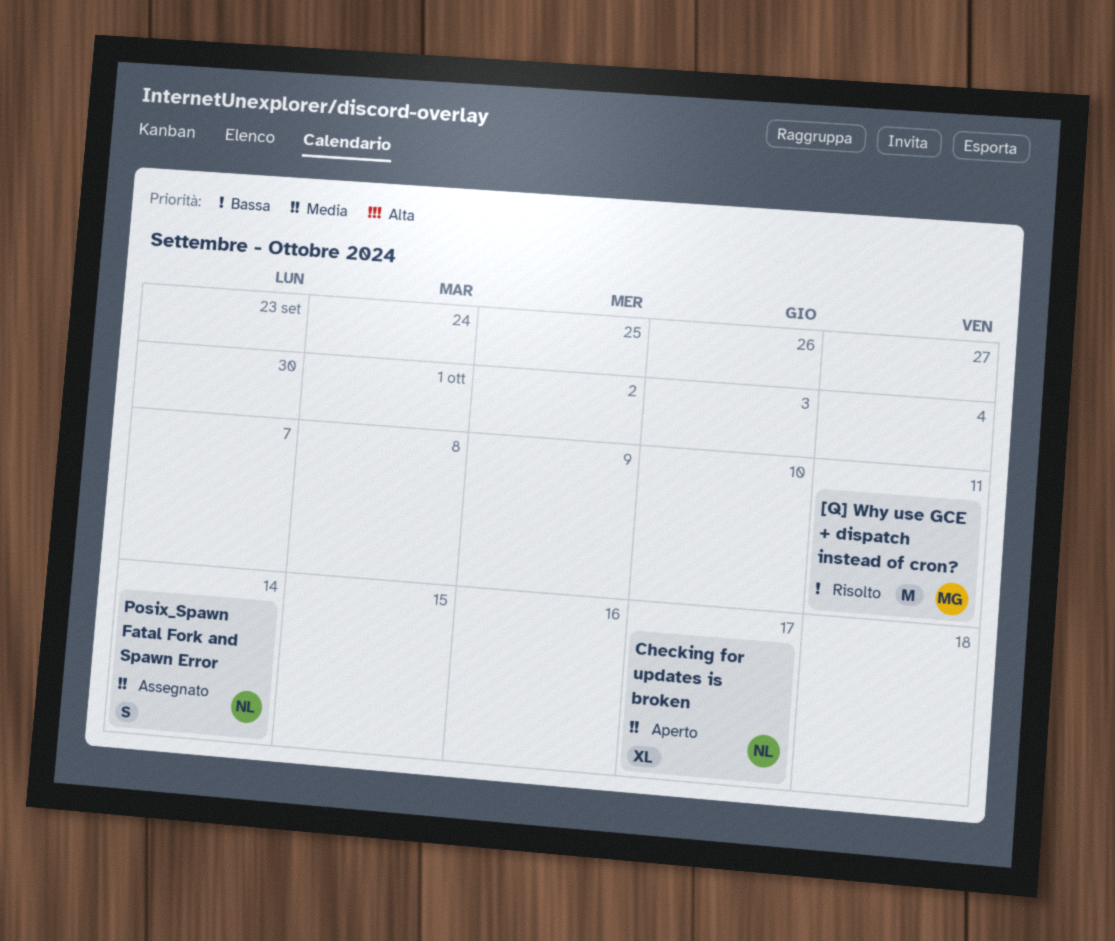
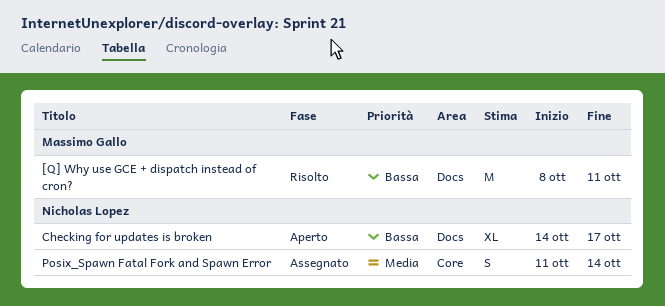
Checking for updates is broken, priority: Media -> Bassa

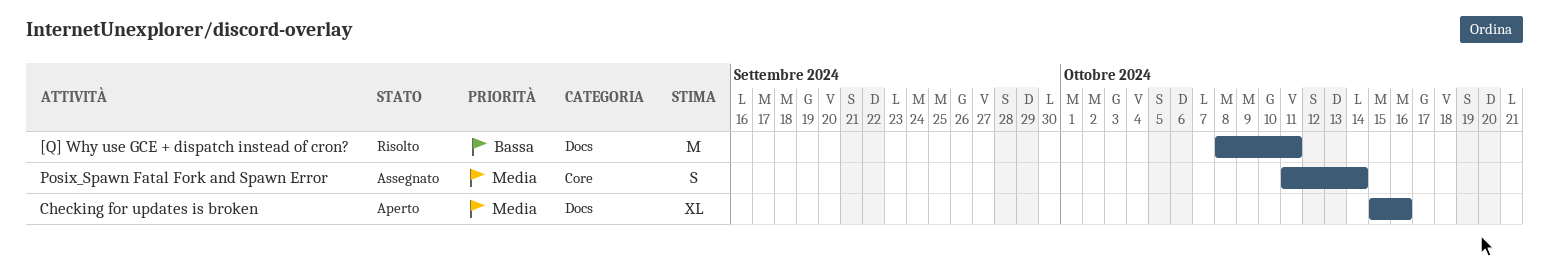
Checking for updates is broken, priority: Bassa -> Media
Checking for updates is broken, start: Oct 14 -> Oct 15
Checking for updates is broken, due: Oct 17 -> Oct 16

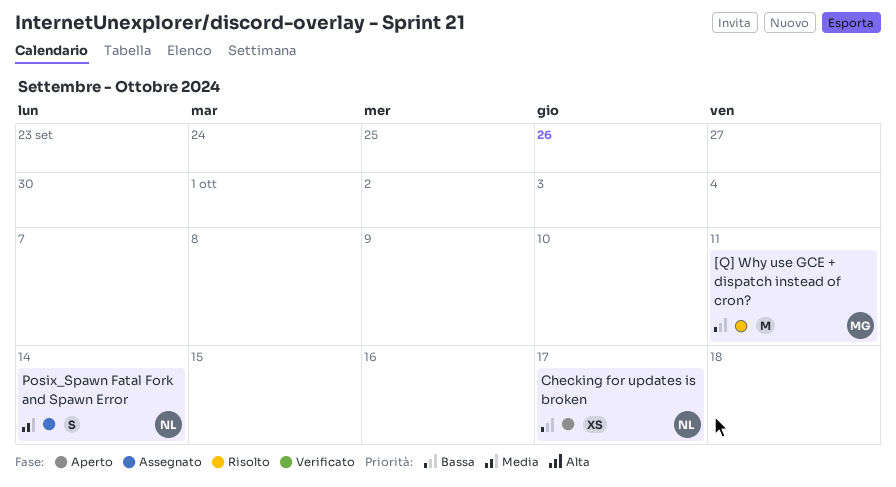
Checking for updates is broken, priority: Media -> Bassa
Checking for updates is broken, estimate: XL -> XS
Checking for updates is broken, due: Oct 16 -> Oct 17

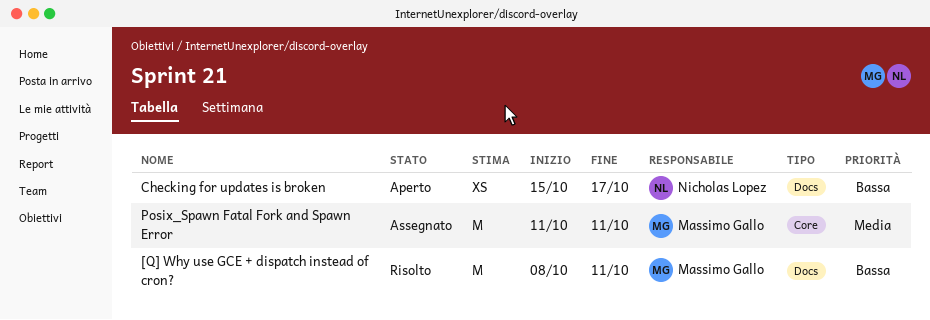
Posix_Spawn Fatal Fork and Spawn Error, owner: Nicholas Lopez -> Massimo Gallo
Posix_Spawn Fatal Fork and Spawn Error, estimate: S -> M
Posix_Spawn Fatal Fork and Spawn Error, due: Oct 14 -> Oct 11

